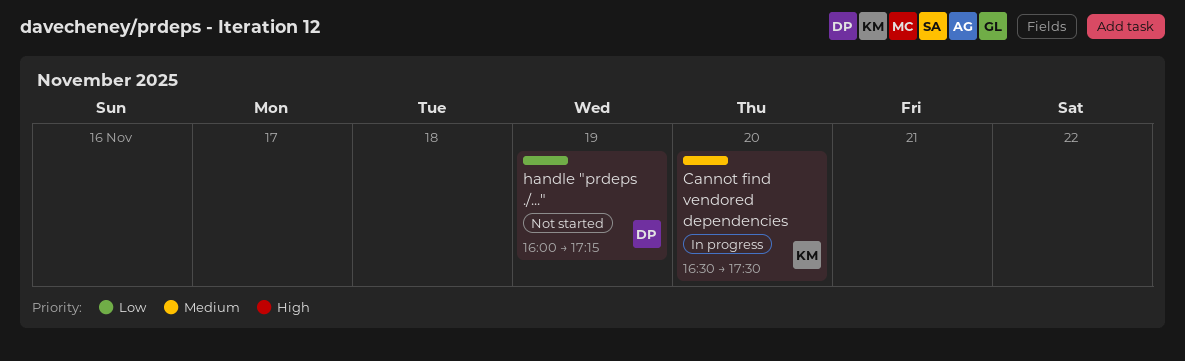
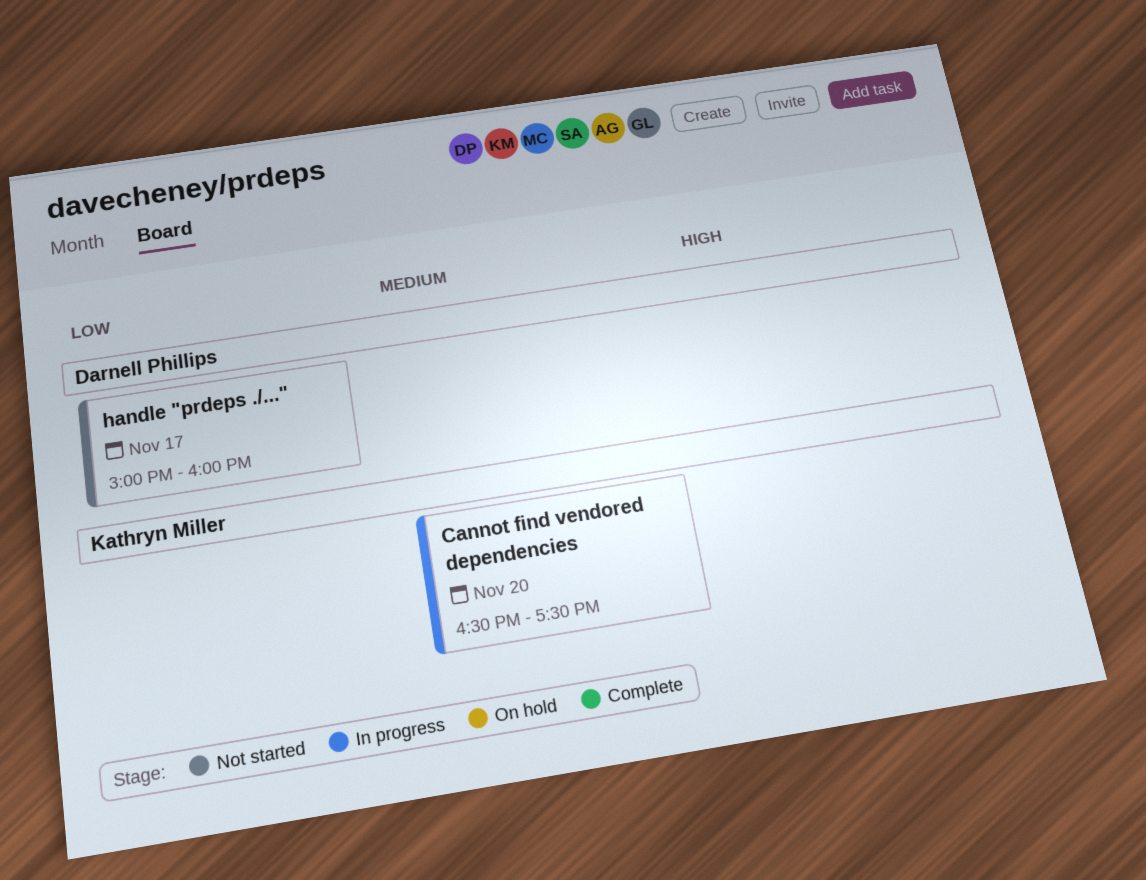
handle "prdeps ./...", day: Nov 19 -> Nov 17
handle "prdeps ./...", begins: 16:00 -> 15:00
handle "prdeps ./...", ends: 17:15 -> 16:00

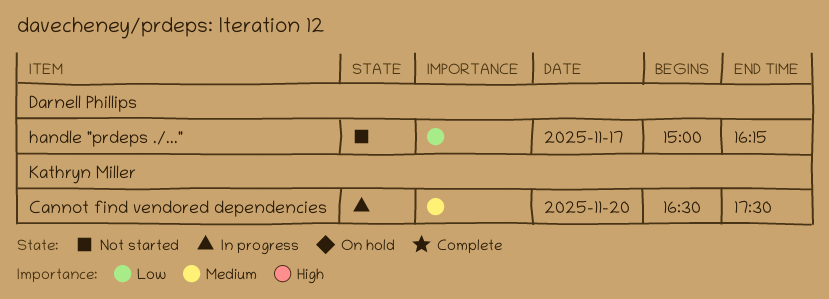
handle "prdeps ./...", ends: 16:00 -> 16:15

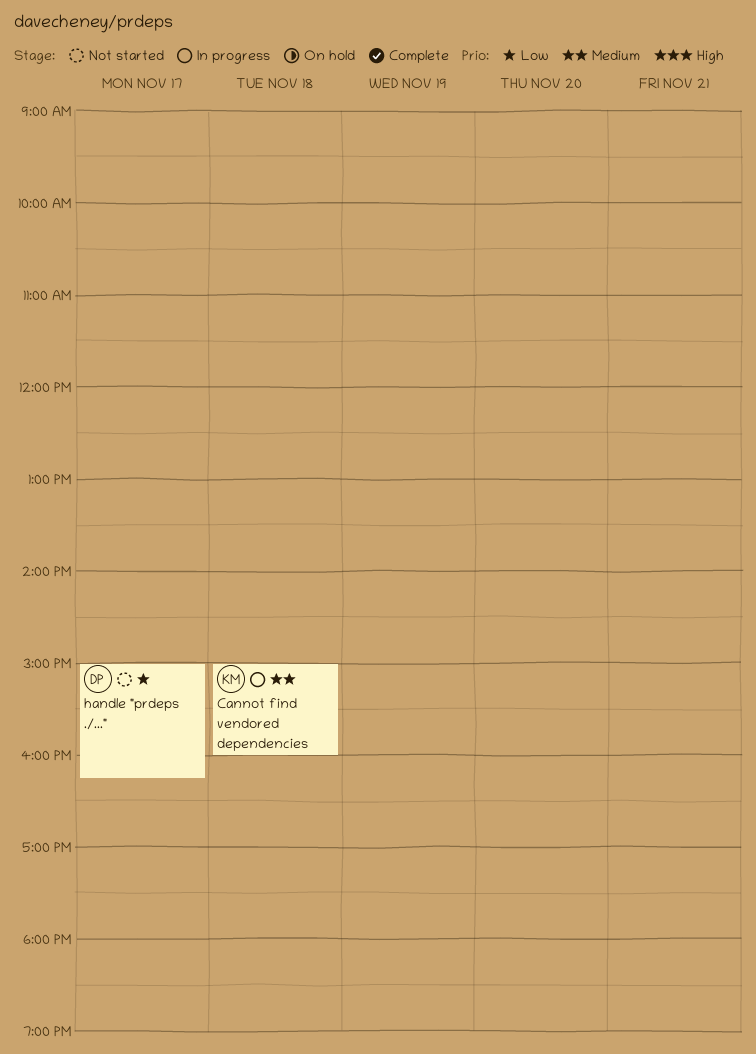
Cannot find vendored dependencies, day: Nov 20 -> Nov 18
Cannot find vendored dependencies, begins: 16:30 -> 15:00
Cannot find vendored dependencies, ends: 17:30 -> 16:00

